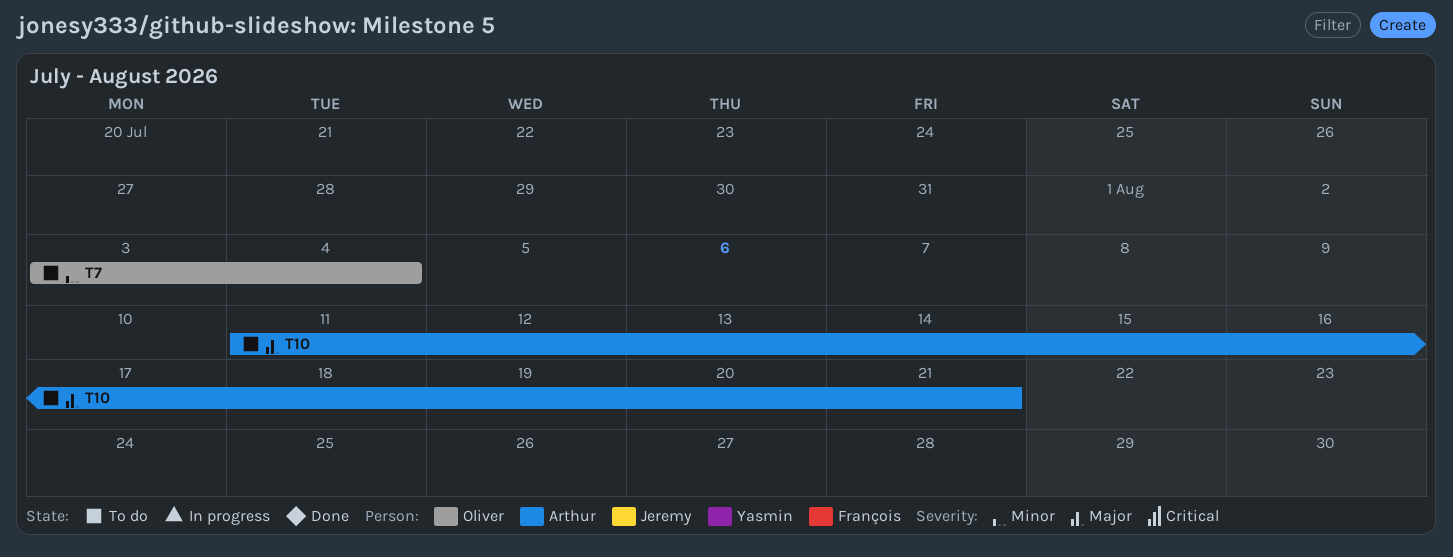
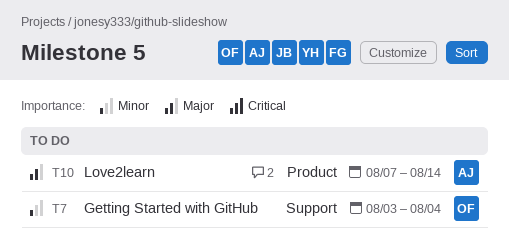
T10, start: Aug 11 -> Aug 7
T10, due: Aug 21 -> Aug 14

